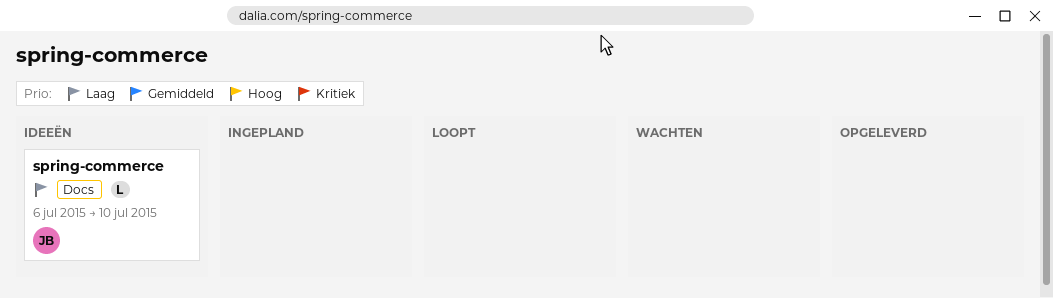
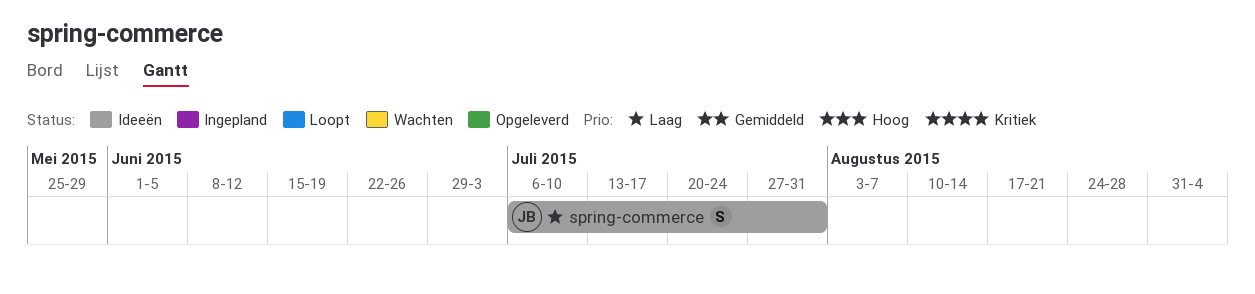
spring-commerce, estimate: L -> S
spring-commerce, due: Jul 10 -> Jul 31

